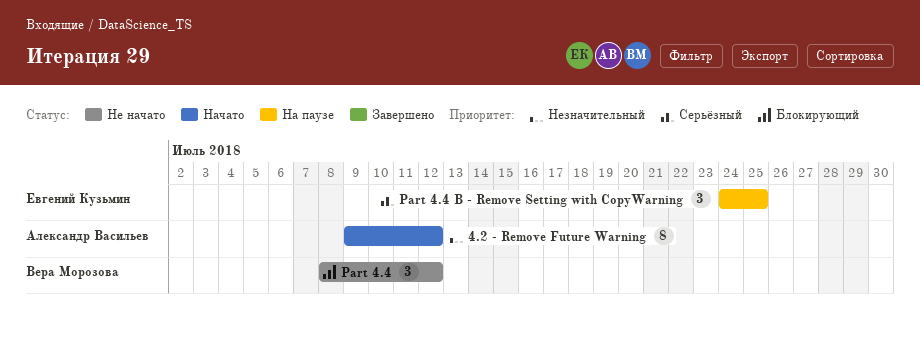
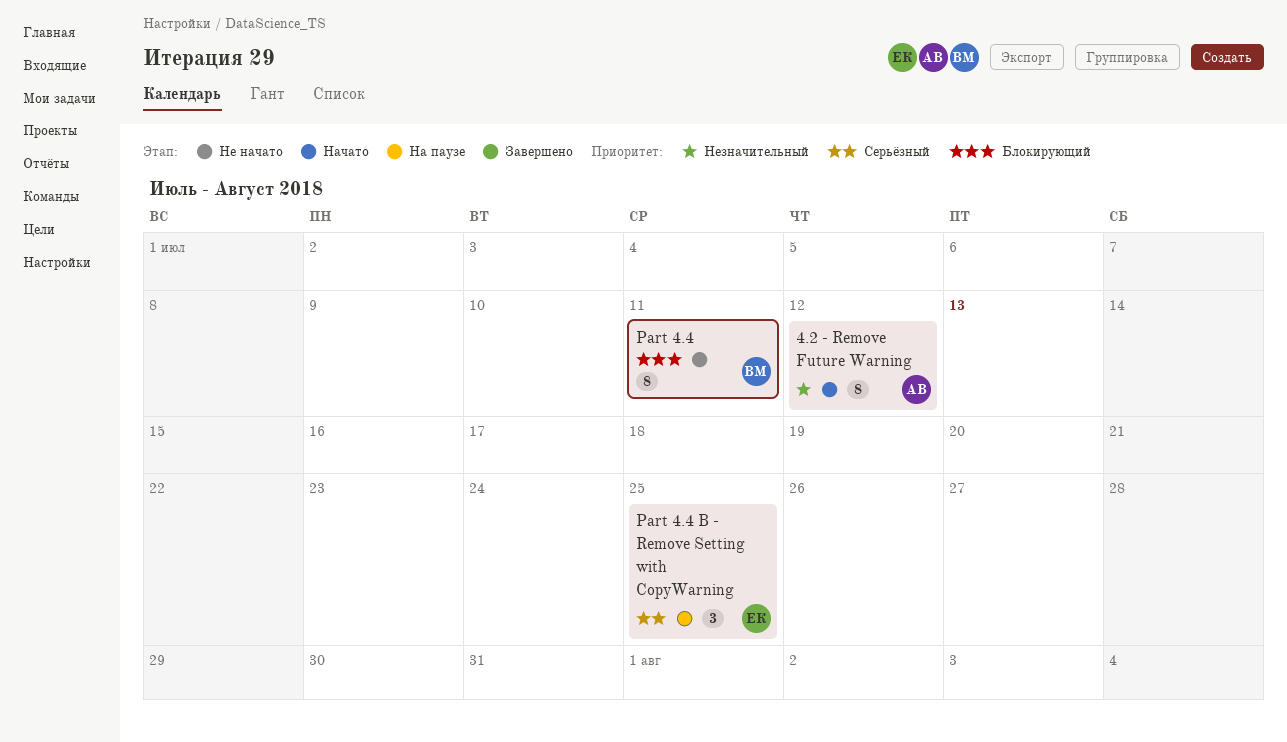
Part 4.4, estimate: 3 -> 8
Part 4.4, due: Jul 12 -> Jul 11

